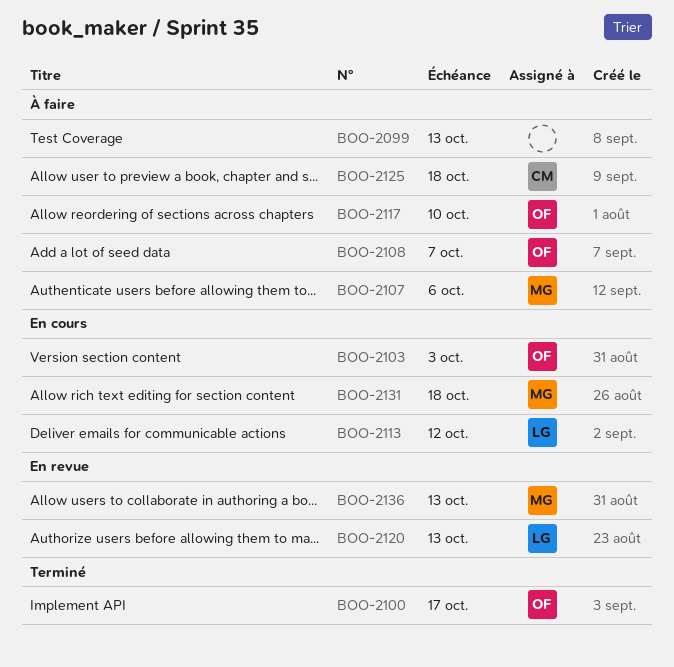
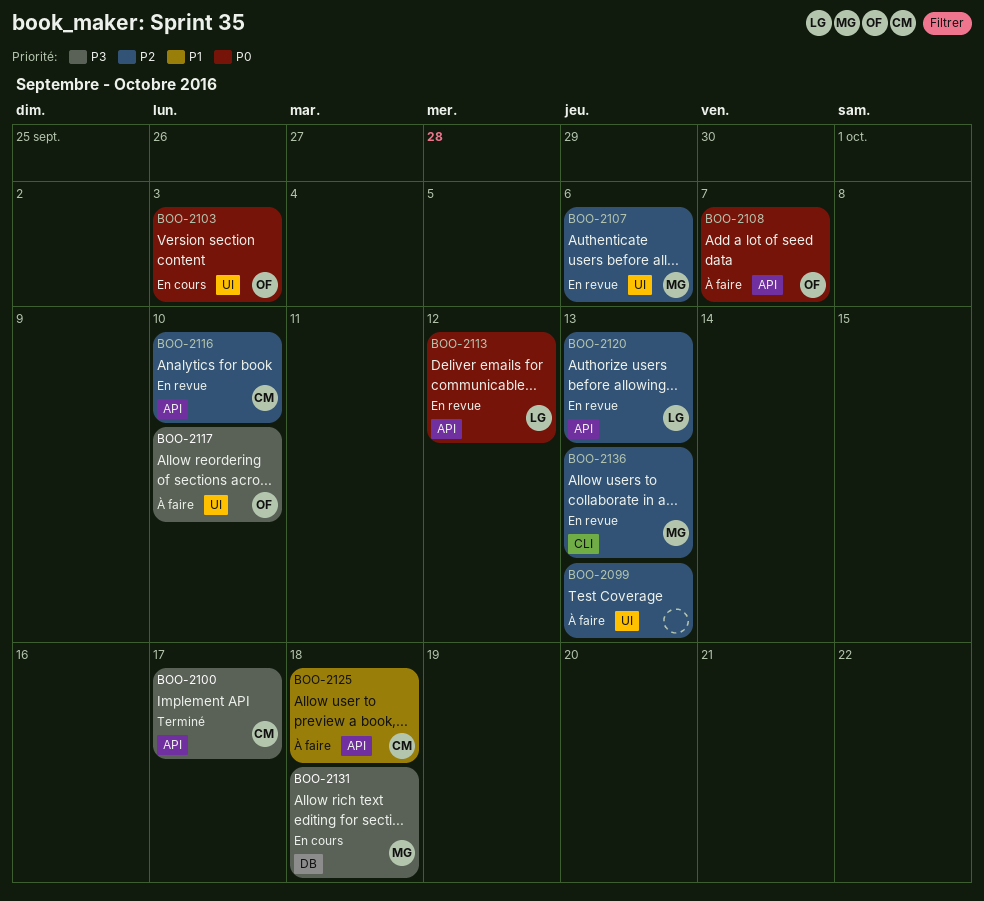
BOO-2100, owner: OF -> CM
BOO-2107, status: À faire -> En revue
BOO-2113, status: En cours -> En revue
BOO-2116: none -> present

